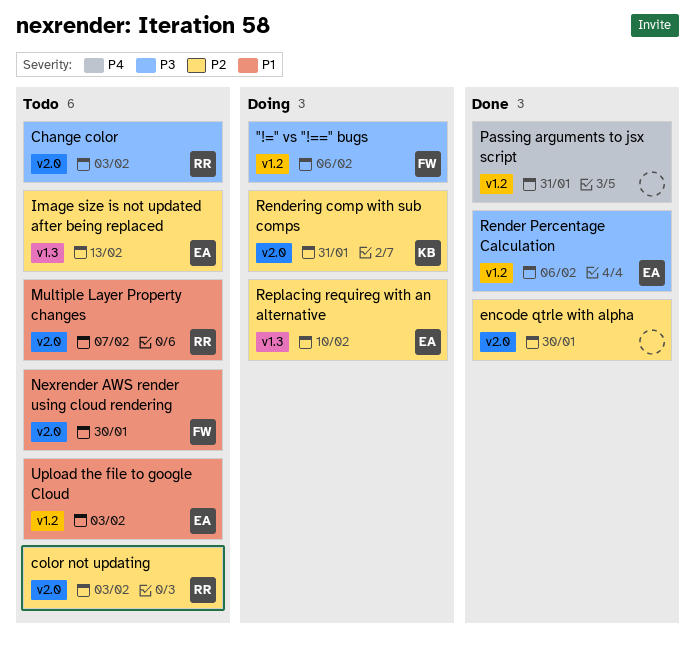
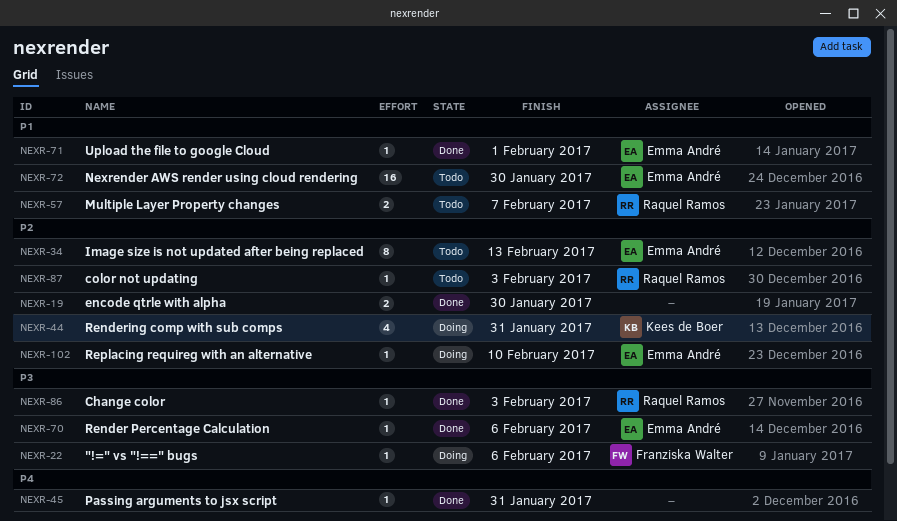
Change color, status: Todo -> Done
Nexrender AWS render using cloud rendering, owner: Franziska Walter -> Emma André
Upload the file to google Cloud, status: Todo -> Done
Upload the file to google Cloud, due: Feb 3 -> Feb 1

